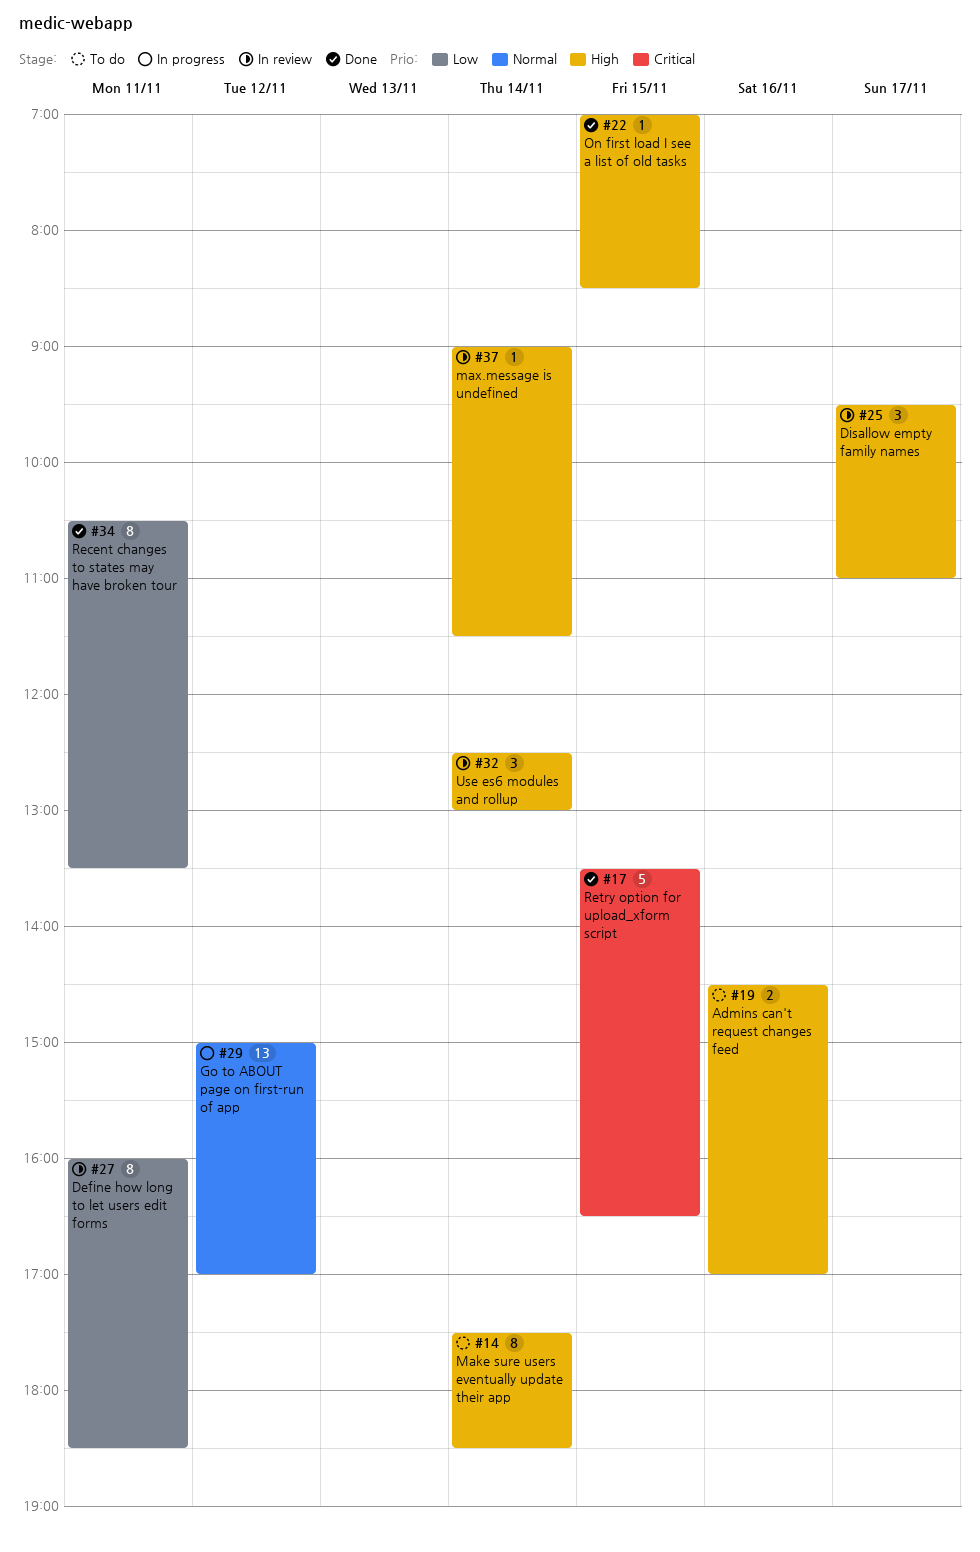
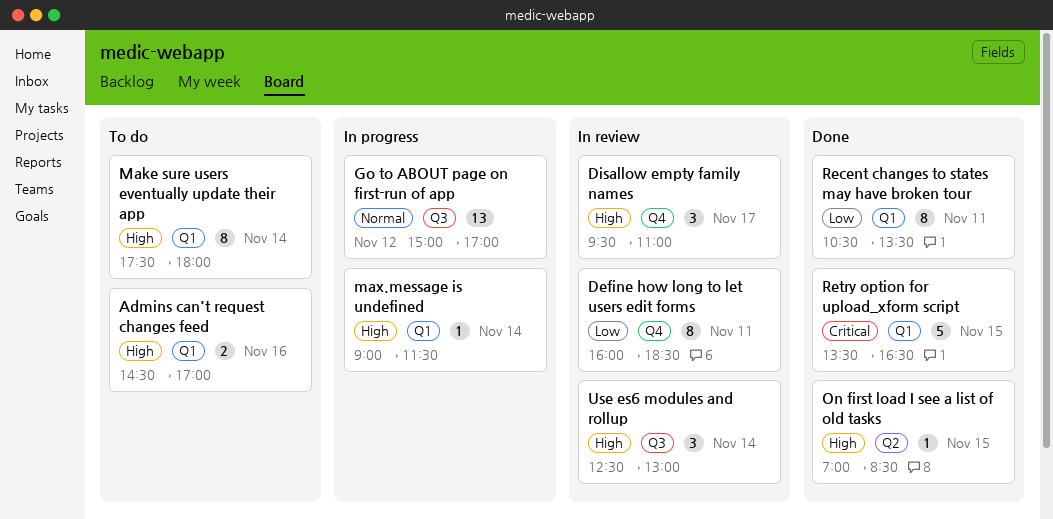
Make sure users eventually update their app, ends: 18:30 -> 18:00
max.message is undefined, status: In review -> In progress

